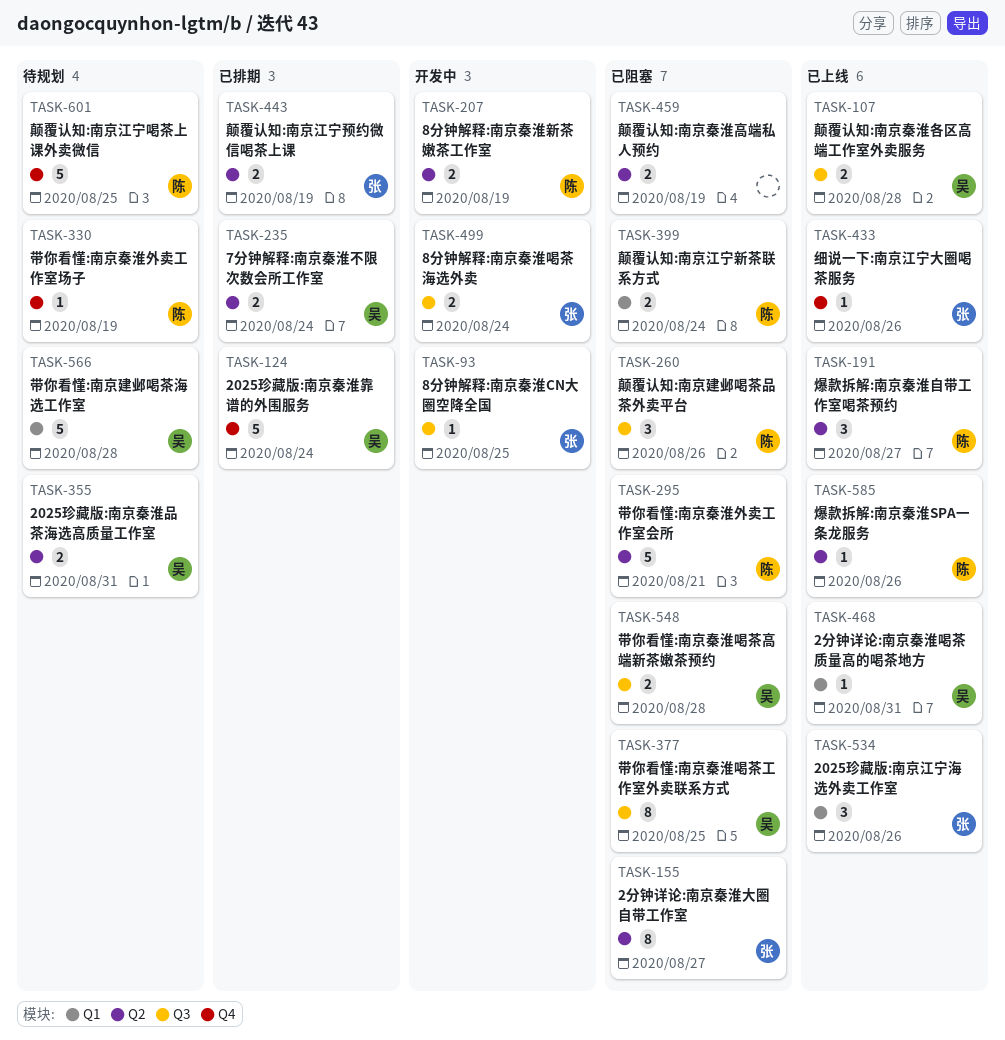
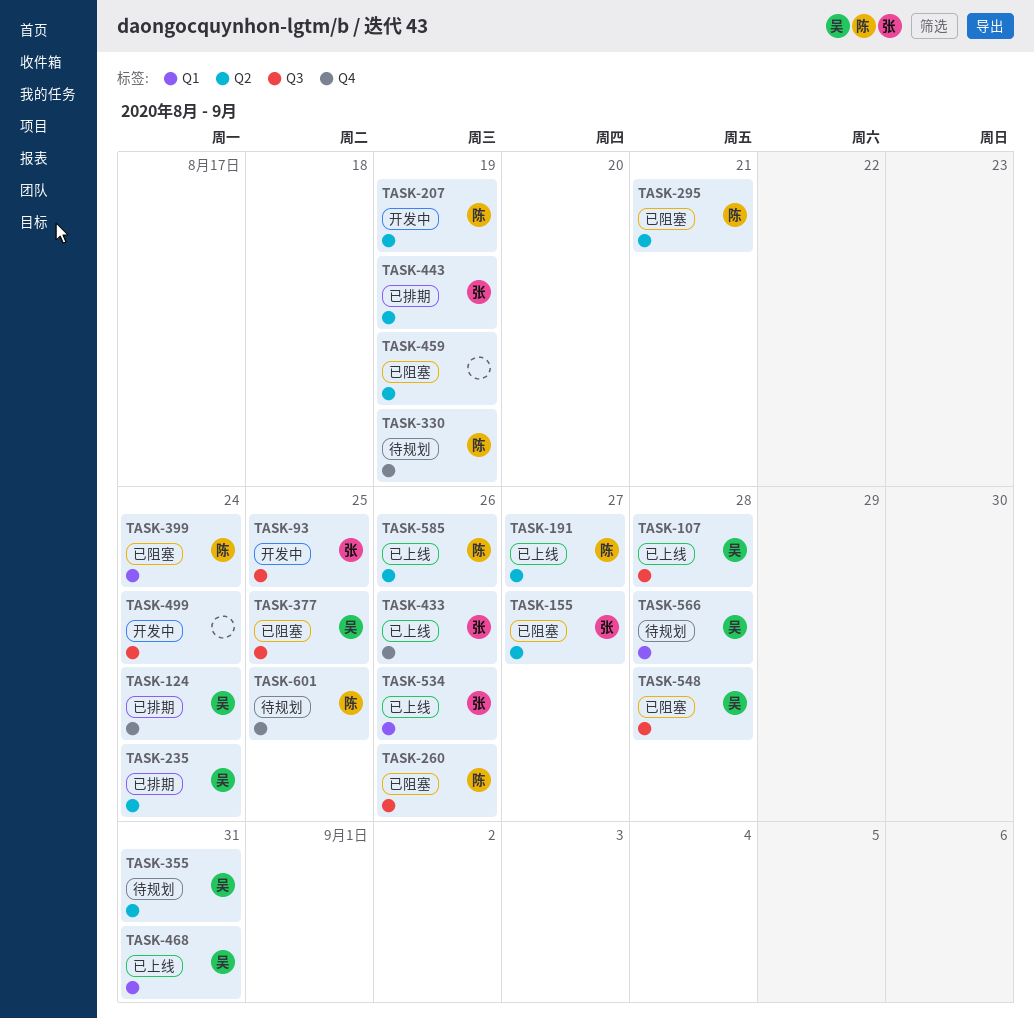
TASK-499, owner: 张 -> none

